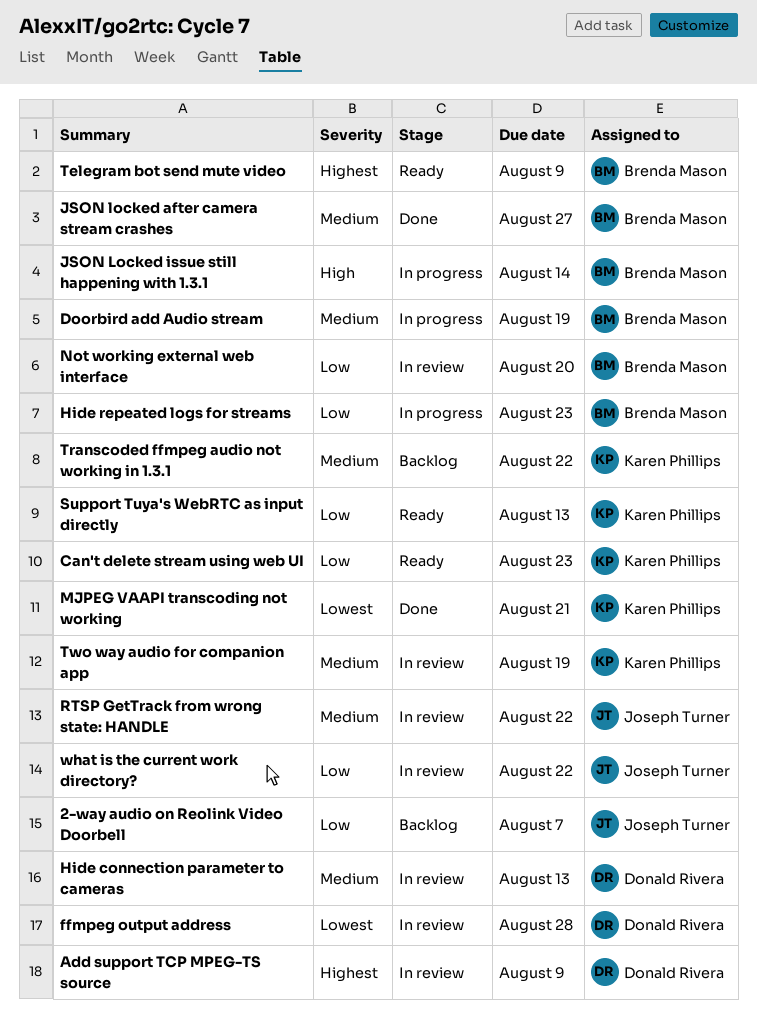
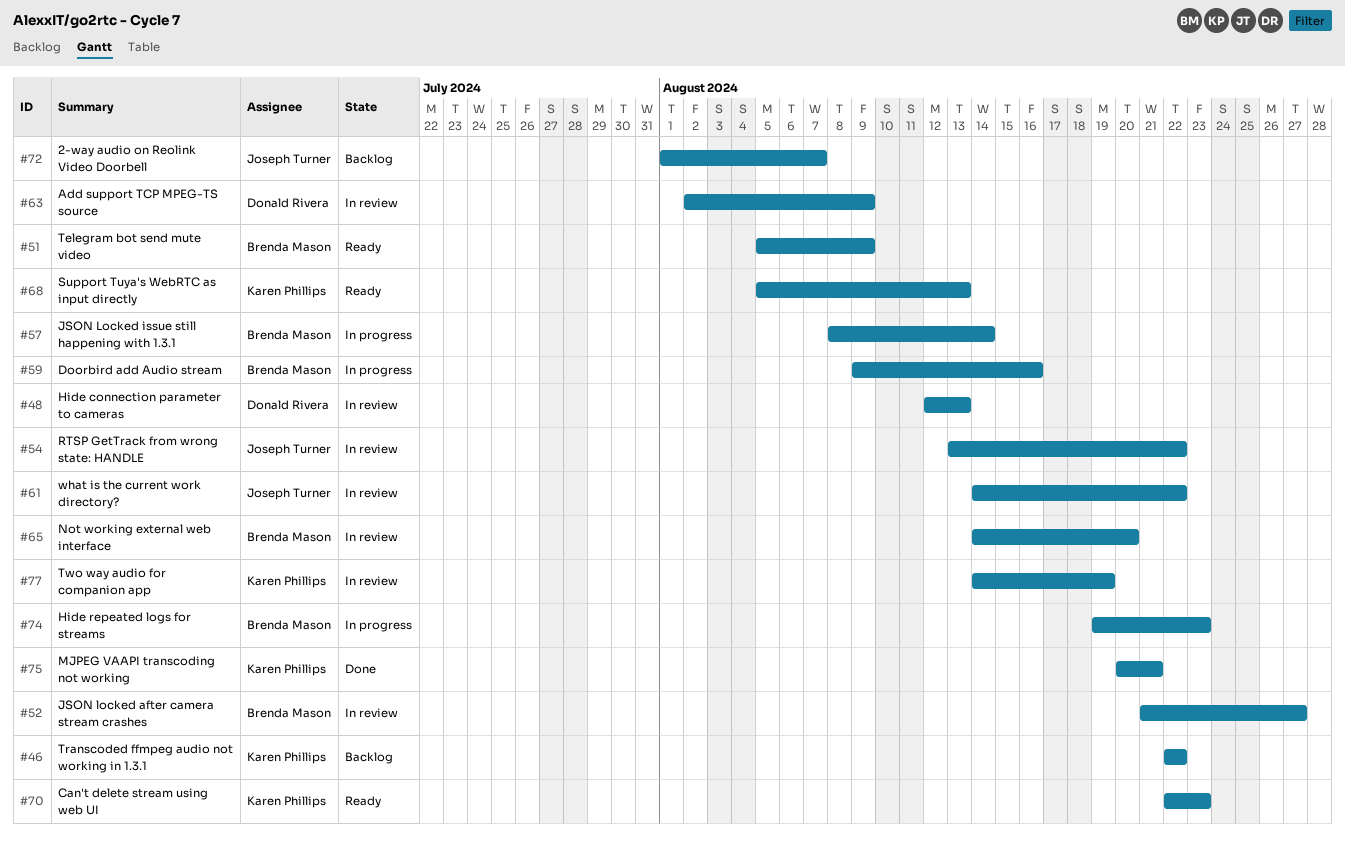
Doorbird add Audio stream, due: Aug 19 -> Aug 16
ffmpeg output address: present -> none
JSON locked after camera stream crashes, status: Done -> In review

